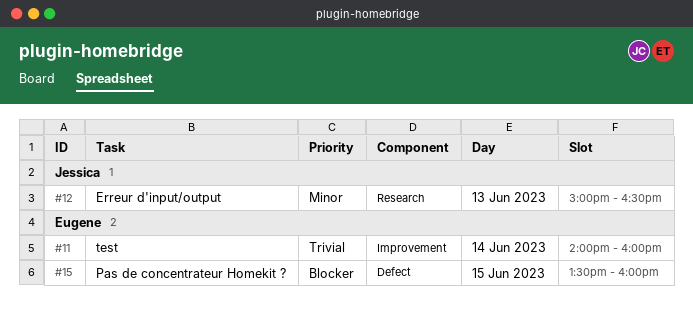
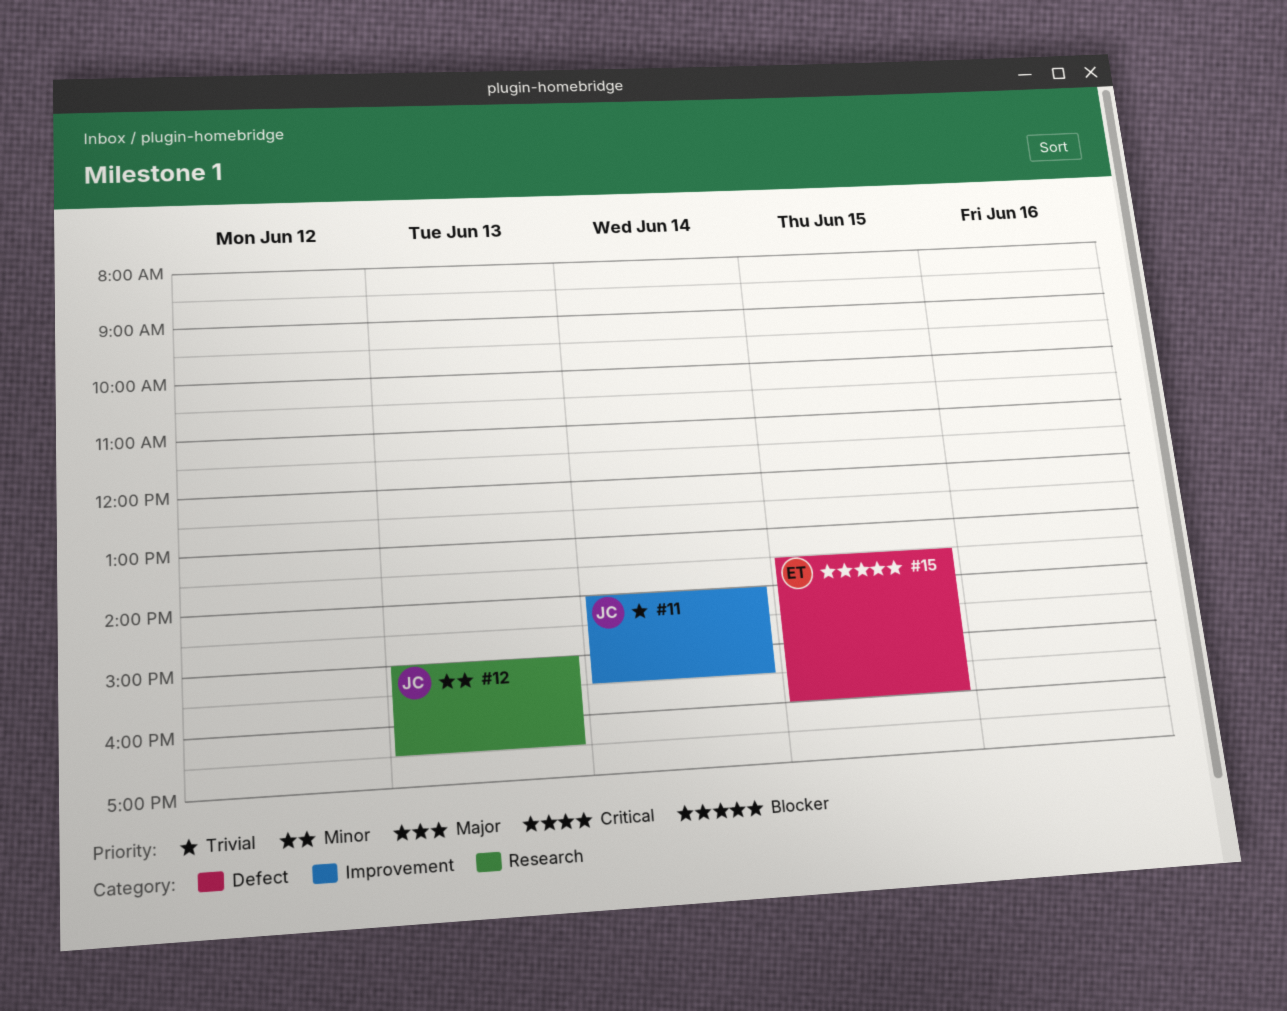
#11, owner: Eugene -> Jessica
#11, ends: 16:00 -> 15:30

